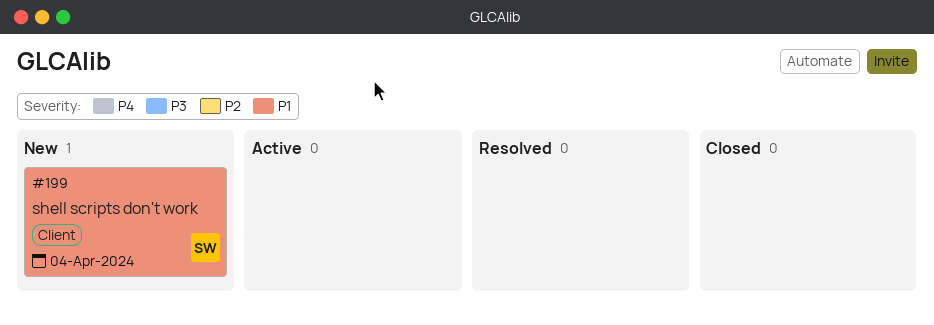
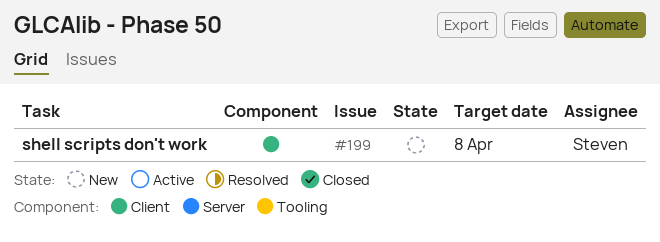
#199, due: Apr 4 -> Apr 8

